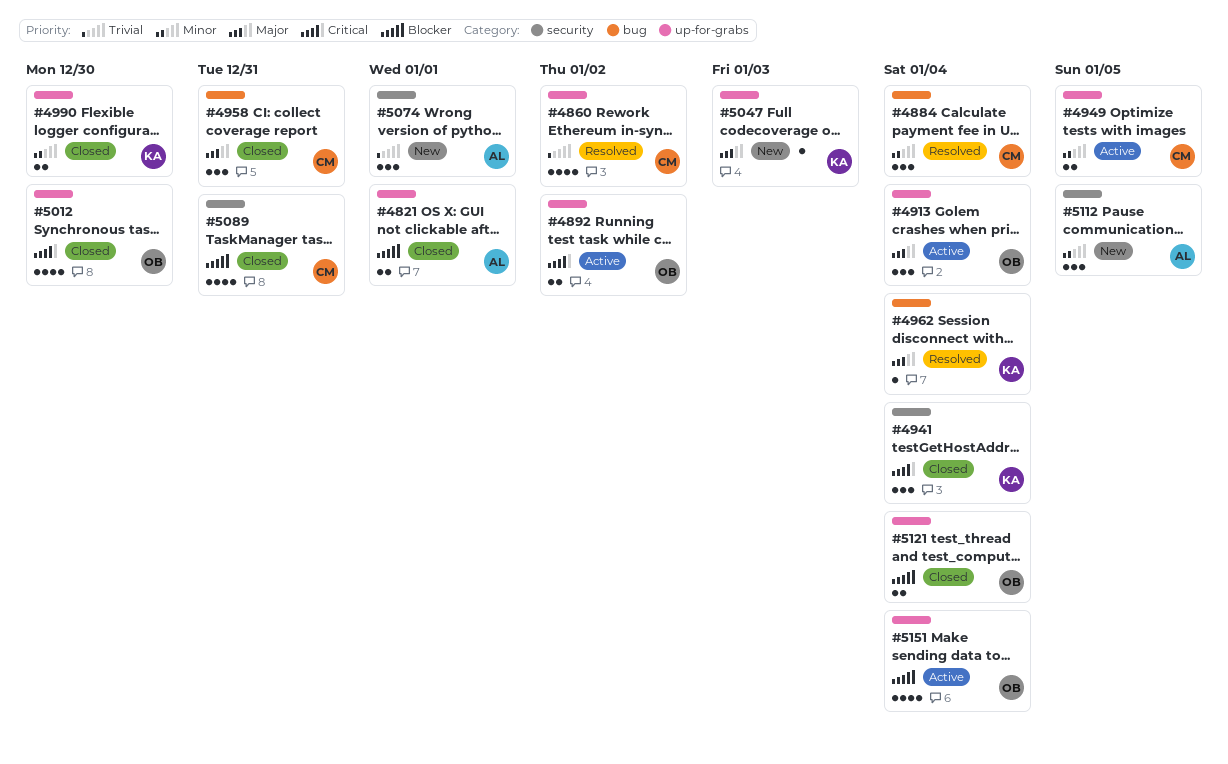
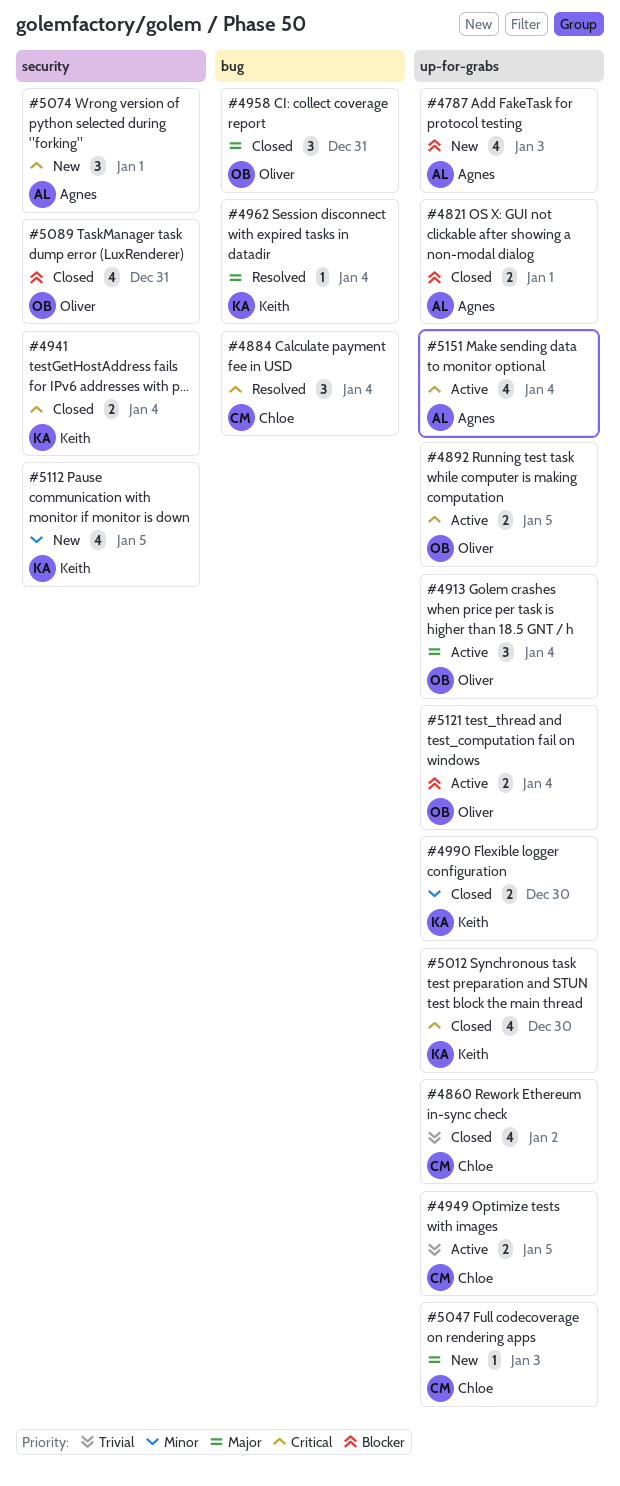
#4787: none -> present
#4860, status: Resolved -> Closed
#4884, priority: Minor -> Critical
#4892, due: Jan 2 -> Jan 5
#4941, estimate: 3 -> 2
#4949, priority: Minor -> Trivial
#4958, owner: Chloe -> Oliver
#5012, owner: Oliver -> Keith
#5047, owner: Keith -> Chloe
#5074, priority: Trivial -> Critical
#5089, owner: Chloe -> Oliver
#5112, owner: Agnes -> Keith
#5112, estimate: 3 -> 4
#5121, status: Closed -> Active
#5151, owner: Oliver -> Agnes
#5151, priority: Blocker -> Critical

